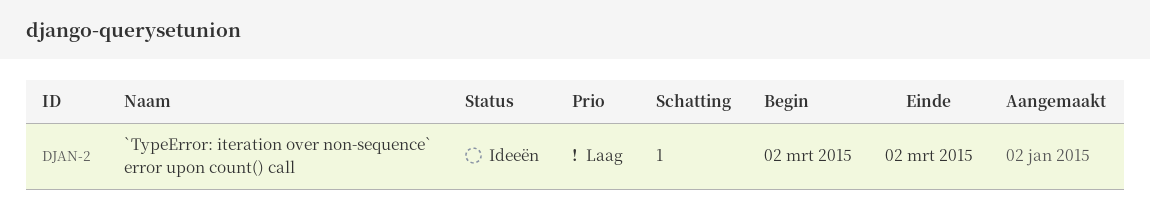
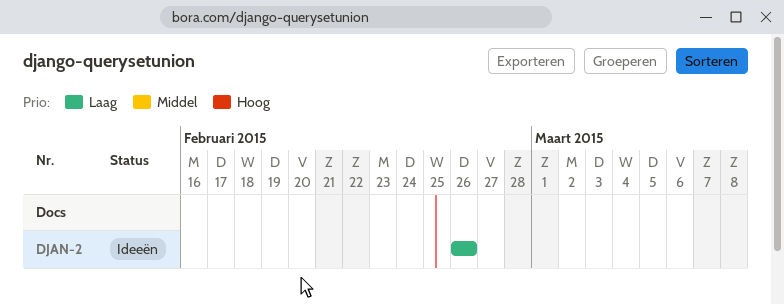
DJAN-2, start: Mar 2 -> Feb 26
DJAN-2, due: Mar 2 -> Feb 26

